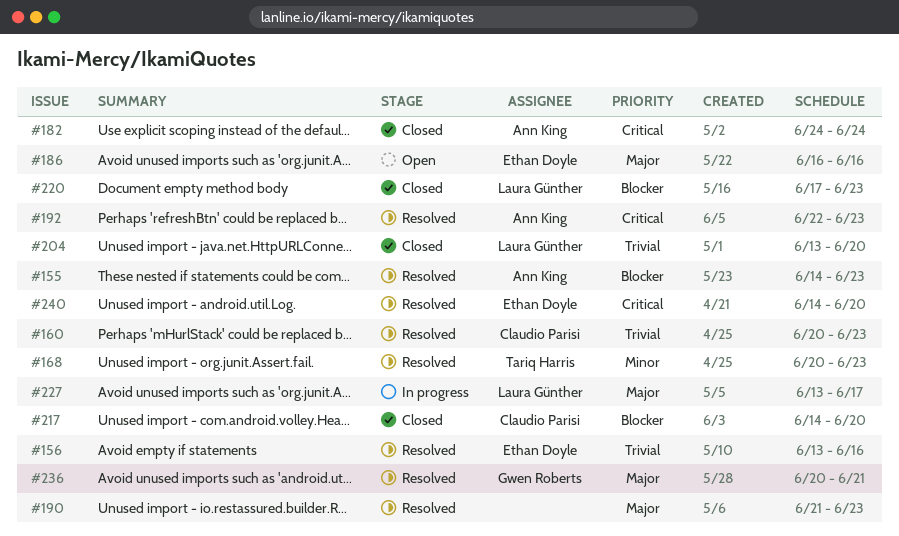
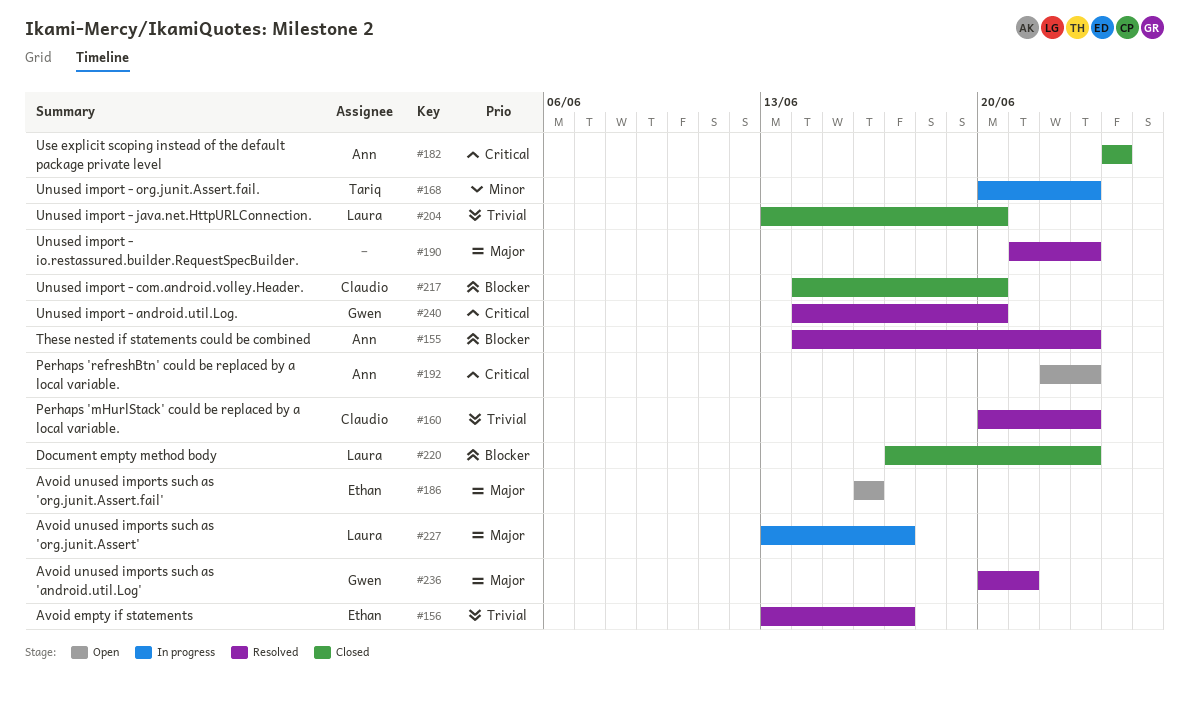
#156, due: Jun 16 -> Jun 17
#168, status: Resolved -> In progress
#192, status: Resolved -> Open
#240, owner: Ethan Doyle -> Gwen Roberts

